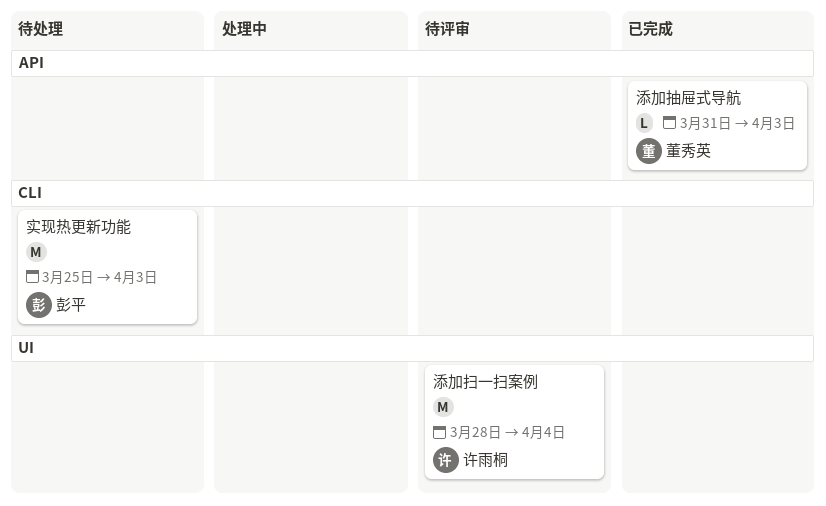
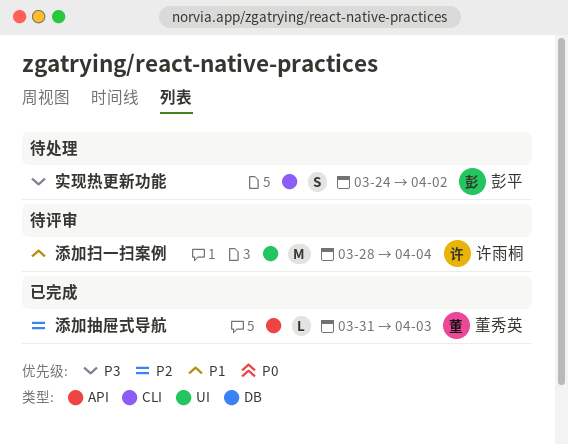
实现热更新功能, estimate: M -> S
实现热更新功能, start: Mar 25 -> Mar 24
实现热更新功能, due: Apr 3 -> Apr 2

